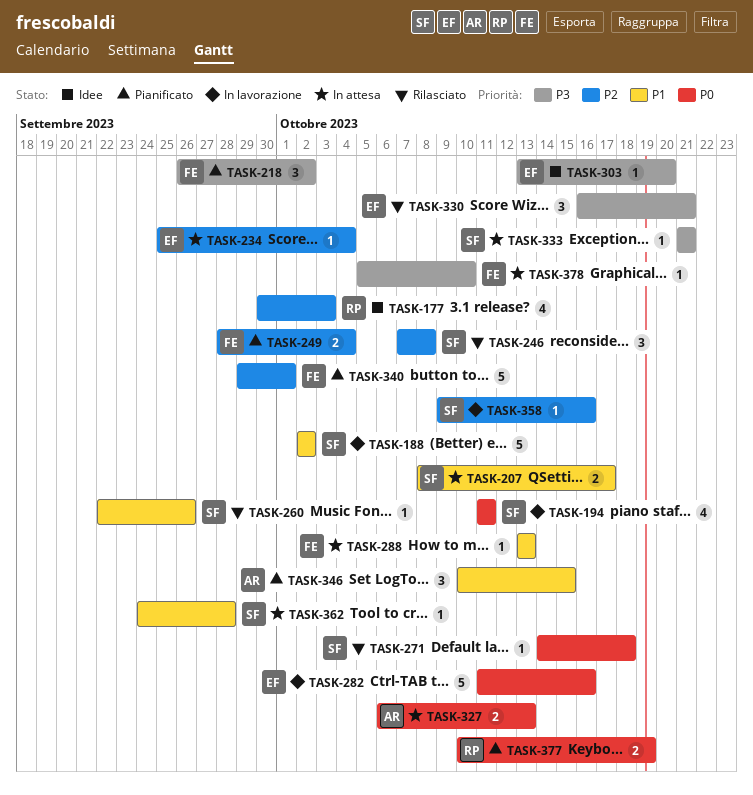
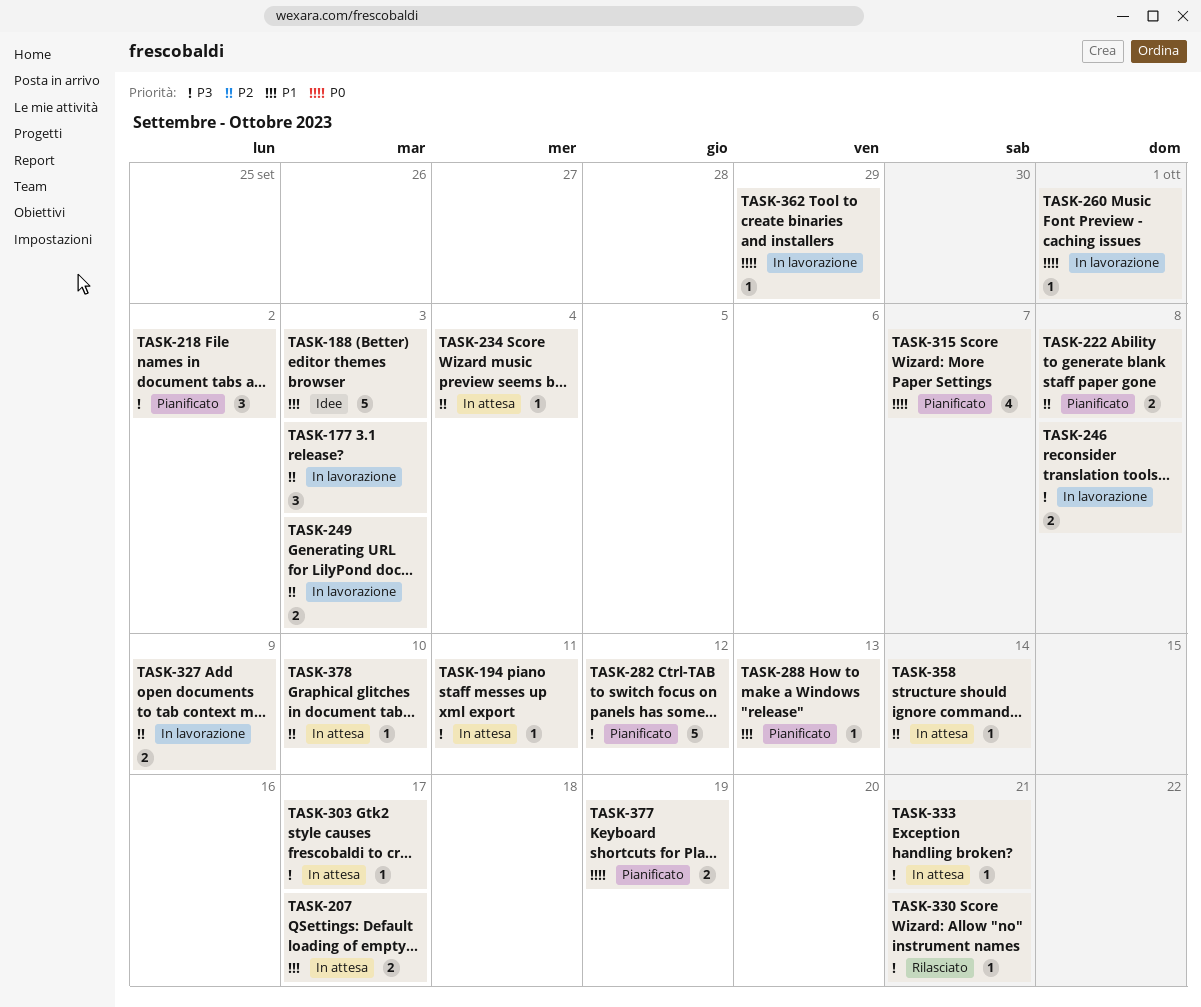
TASK-177, status: Idee -> In lavorazione
TASK-177, estimate: 4 -> 3
TASK-188, status: In lavorazione -> Idee
TASK-188, due: Oct 2 -> Oct 3
TASK-194, status: In lavorazione -> In attesa
TASK-194, priority: P0 -> P3
TASK-194, estimate: 4 -> 1
TASK-222: none -> present
TASK-246, status: Rilasciato -> In lavorazione
TASK-246, priority: P2 -> P3
TASK-246, estimate: 3 -> 2
TASK-249, status: Pianificato -> In lavorazione
TASK-249, due: Oct 4 -> Oct 3
TASK-260, status: Rilasciato -> In lavorazione
TASK-260, priority: P1 -> P0
TASK-260, due: Sep 26 -> Oct 1
TASK-271: present -> none
TASK-282, status: In lavorazione -> Pianificato
TASK-282, priority: P0 -> P3
TASK-282, due: Oct 16 -> Oct 12
TASK-288, status: In attesa -> Pianificato
TASK-303, status: Idee -> In attesa
TASK-303, due: Oct 20 -> Oct 17
TASK-315: none -> present
TASK-327, status: In attesa -> In lavorazione
TASK-327, priority: P0 -> P2
TASK-327, due: Oct 13 -> Oct 9
TASK-330, estimate: 3 -> 1
TASK-340: present -> none
TASK-346: present -> none
TASK-358, status: In lavorazione -> In attesa
TASK-358, due: Oct 16 -> Oct 14
TASK-362, status: In attesa -> In lavorazione
TASK-362, priority: P1 -> P0
TASK-362, due: Sep 28 -> Sep 29
TASK-378, priority: P3 -> P2

